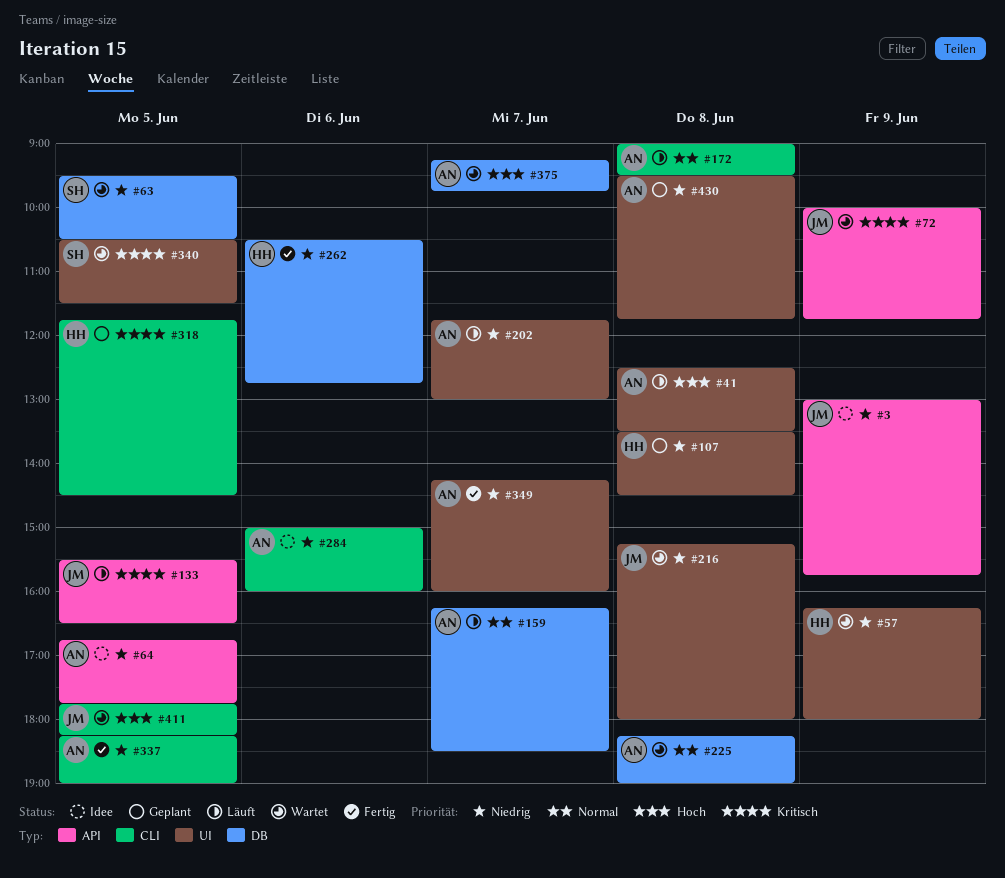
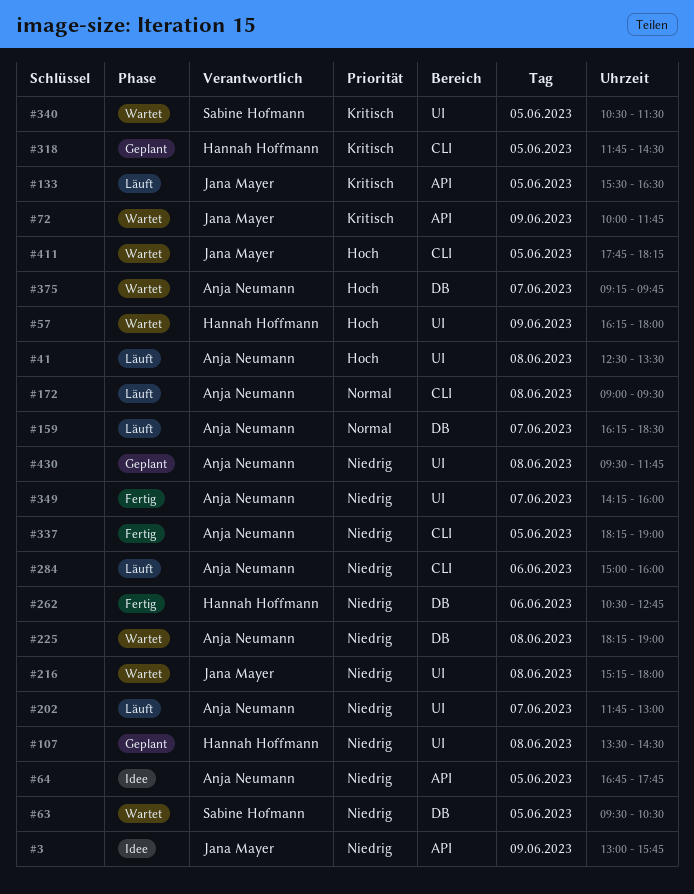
#57, priority: Niedrig -> Hoch
#225, priority: Normal -> Niedrig
#284, status: Idee -> Läuft

